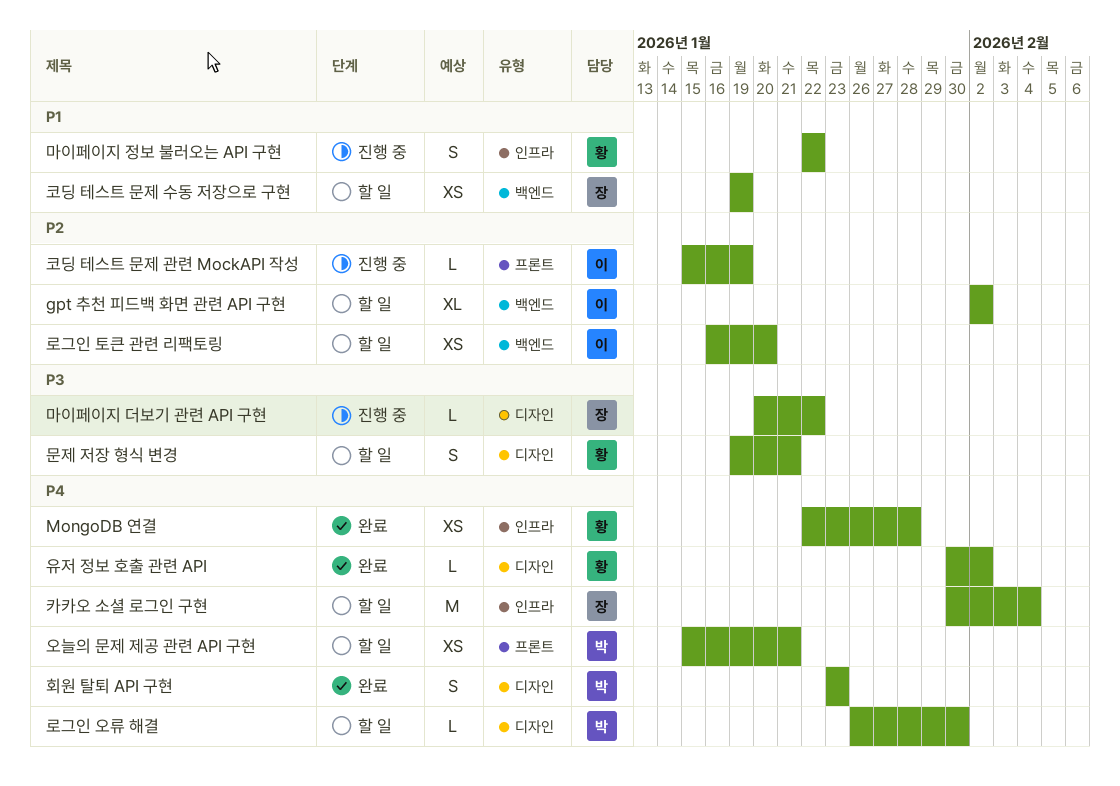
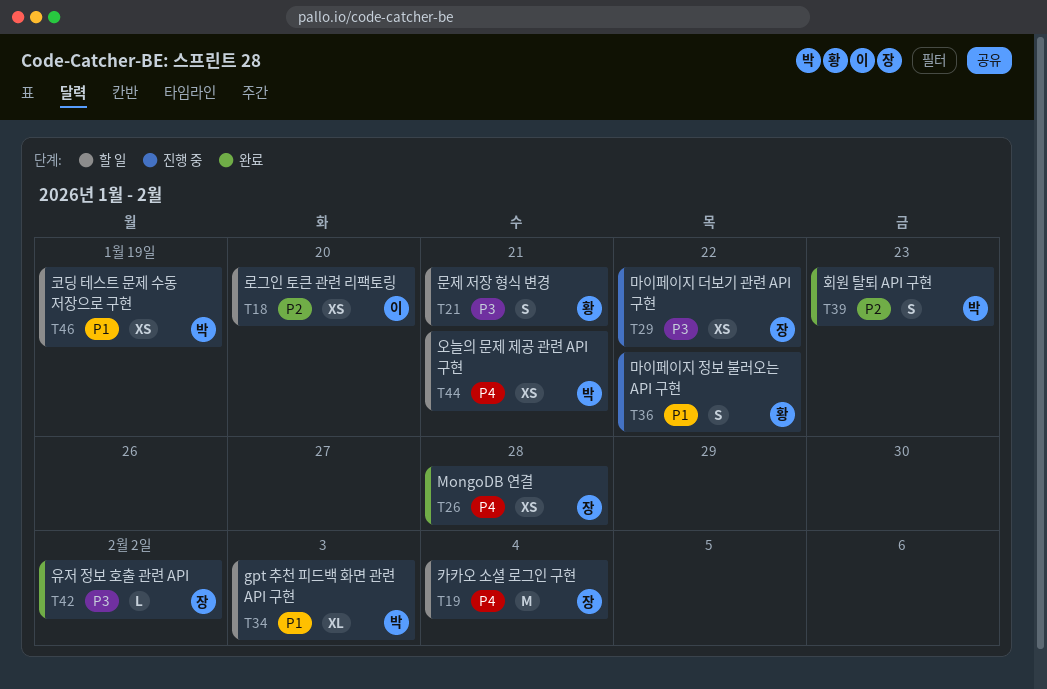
gpt 추천 피드백 화면 관련 API 구현, owner: 이 -> 박
gpt 추천 피드백 화면 관련 API 구현, priority: P2 -> P1
gpt 추천 피드백 화면 관련 API 구현, due: Feb 2 -> Feb 3
MongoDB 연결, owner: 황 -> 장
로그인 오류 해결: present -> none
마이페이지 더보기 관련 API 구현, estimate: L -> XS
유저 정보 호출 관련 API, owner: 황 -> 장
유저 정보 호출 관련 API, priority: P4 -> P3
코딩 테스트 문제 관련 MockAPI 작성: present -> none
코딩 테스트 문제 수동 저장으로 구현, owner: 장 -> 박
회원 탈퇴 API 구현, priority: P4 -> P2

